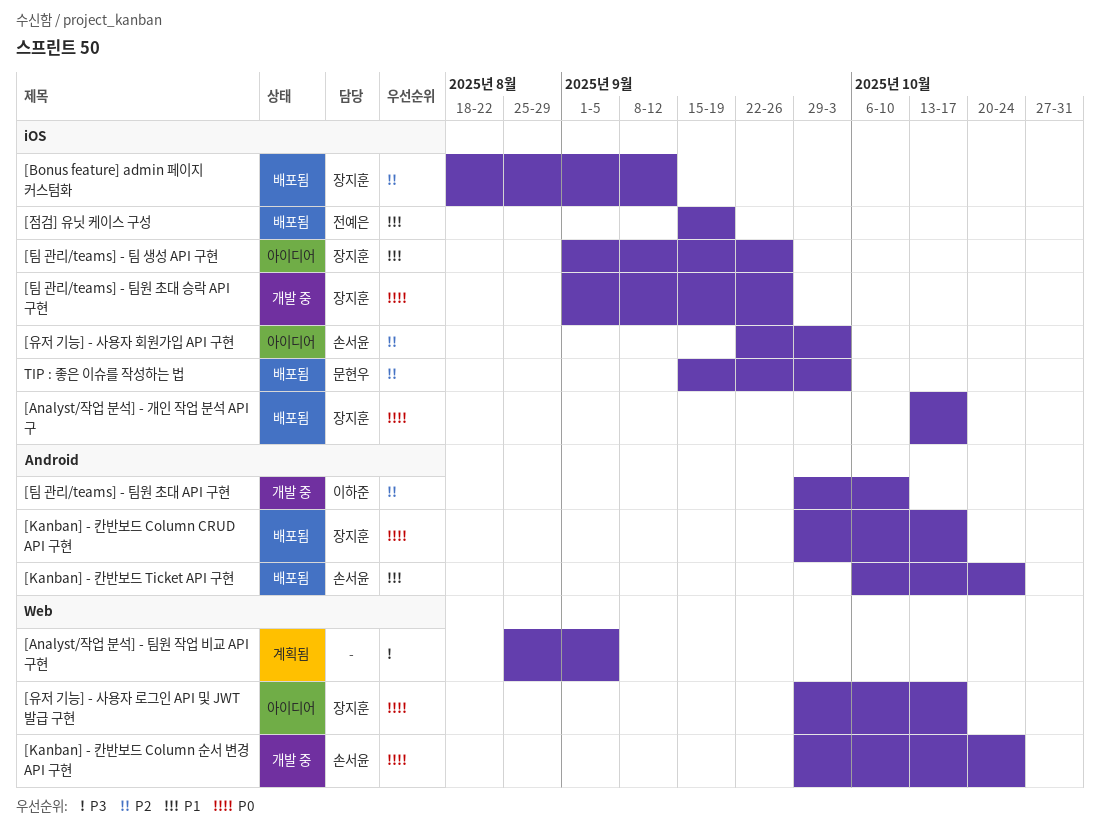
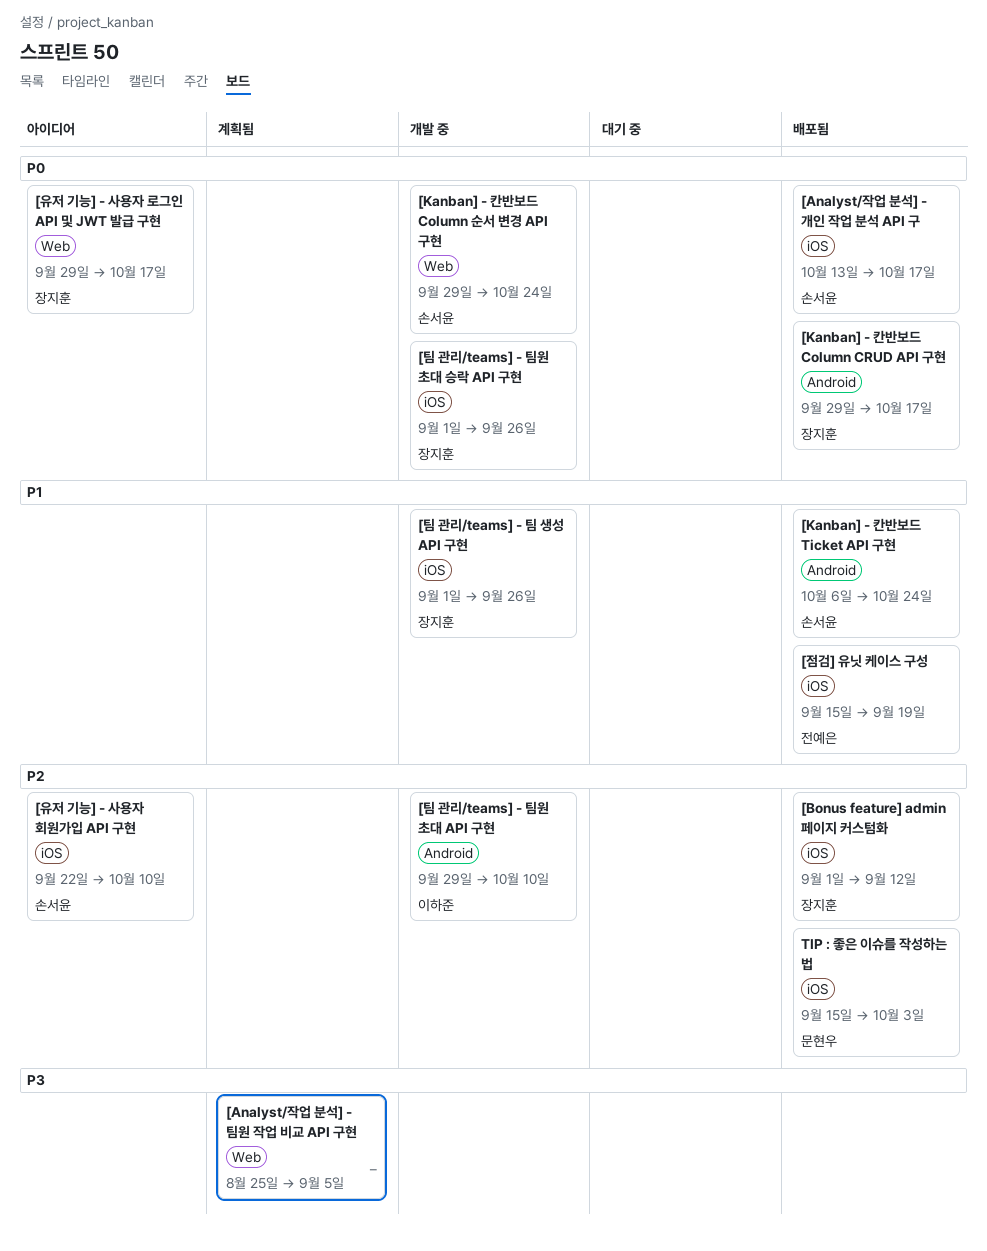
[Analyst/작업 분석] - 개인 작업 분석 API 구, owner: 장지훈 -> 손서윤
[Bonus feature] admin 페이지 커스텀화, start: Aug 18 -> Sep 1
[유저 기능] - 사용자 회원가입 API 구현, due: Oct 3 -> Oct 10
[팀 관리/teams] - 팀 생성 API 구현, status: 아이디어 -> 개발 중

